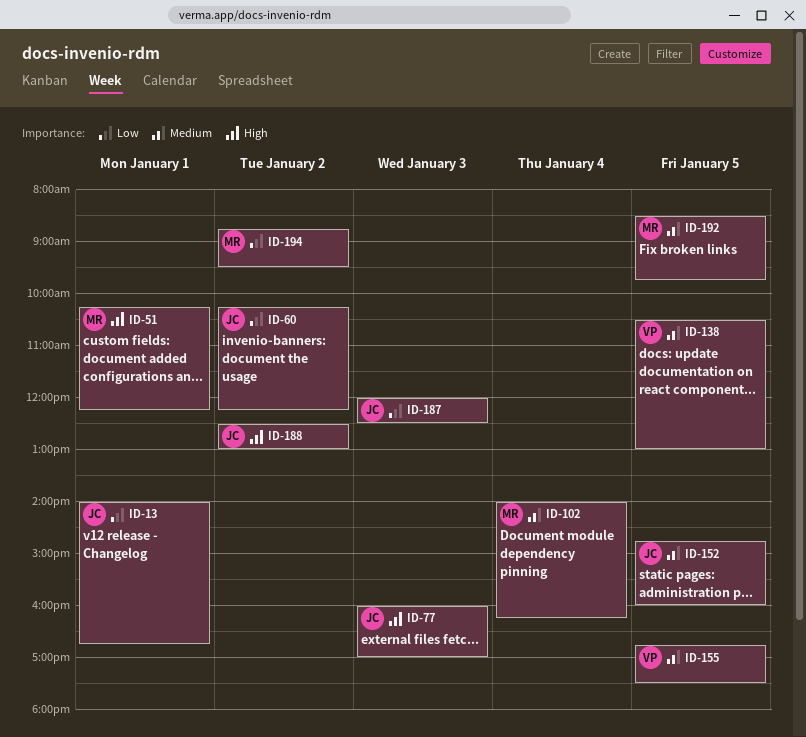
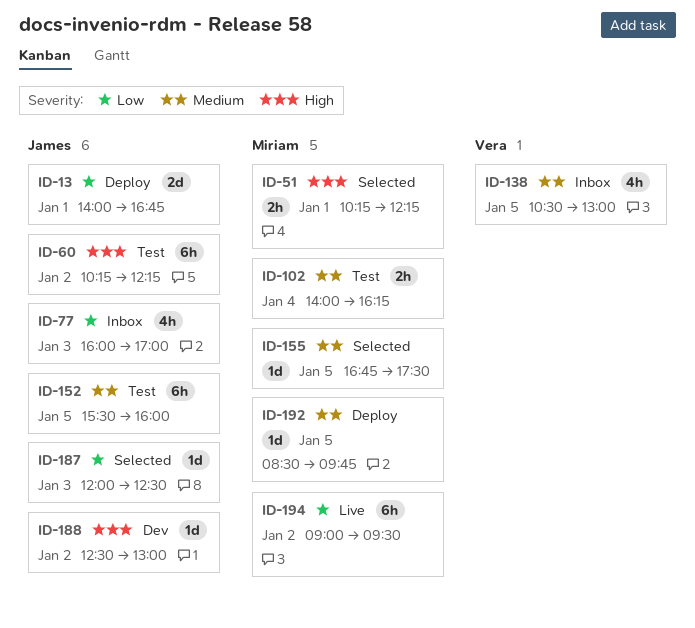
ID-60, priority: Low -> High
ID-77, priority: High -> Low
ID-152, begins: 14:45 -> 15:30
ID-155, owner: Vera -> Miriam
ID-194, begins: 08:45 -> 09:00

